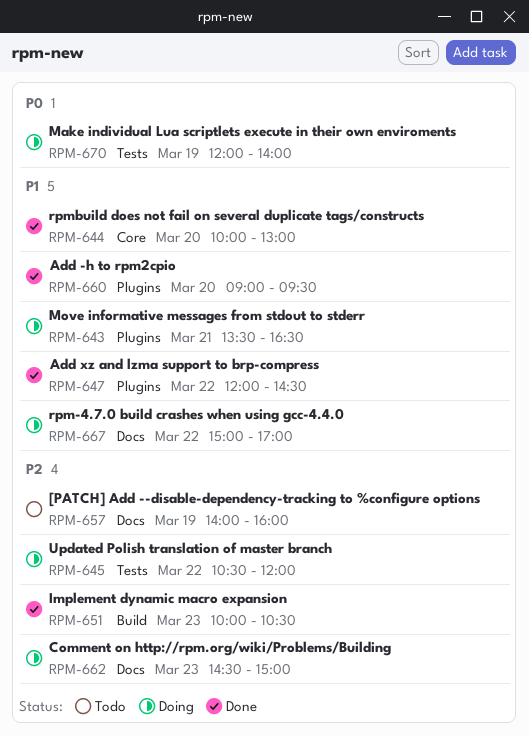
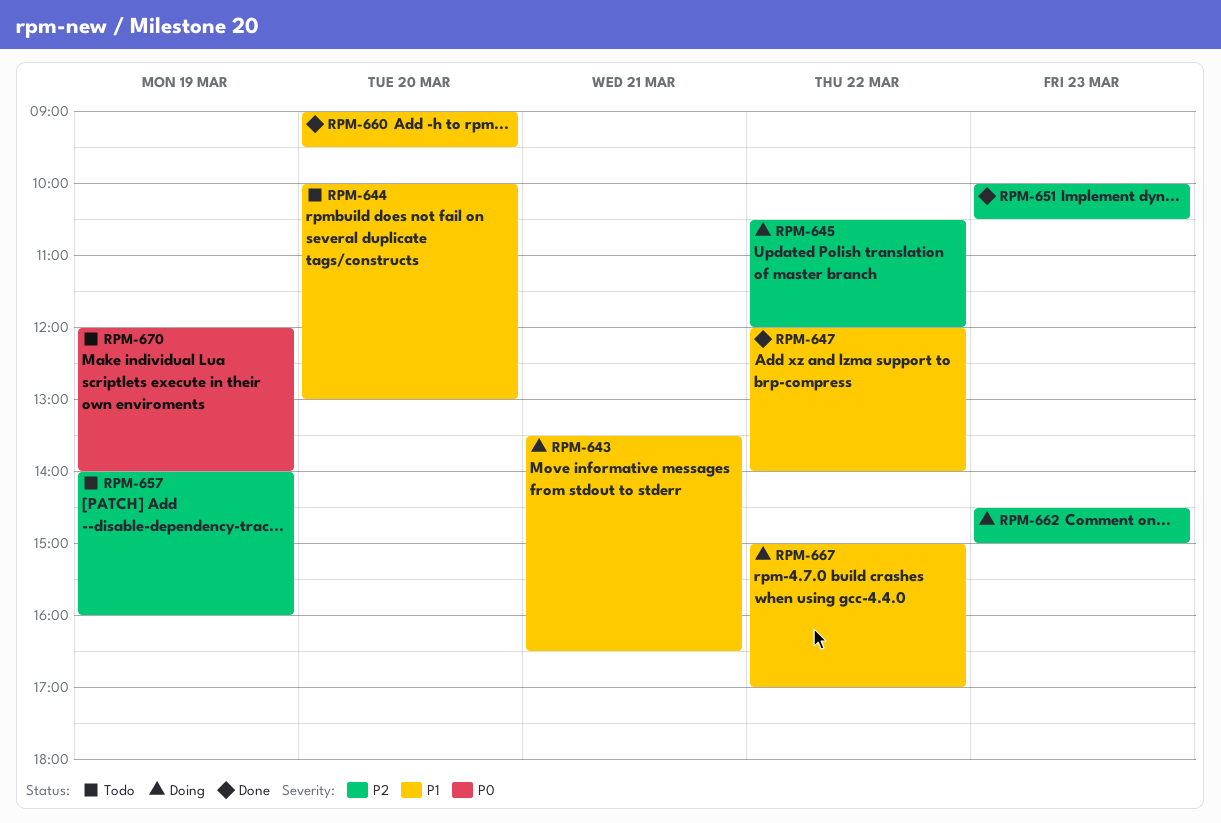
RPM-644, status: Done -> Todo
RPM-647, ends: 14:30 -> 14:00
RPM-670, status: Doing -> Todo

